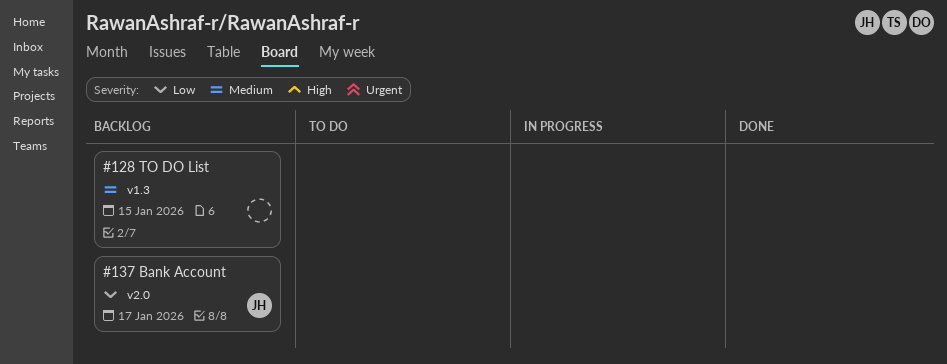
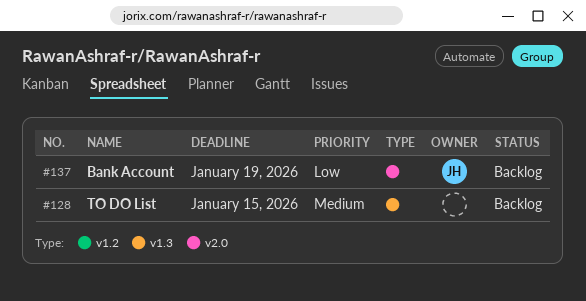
#137, due: Jan 17 -> Jan 19

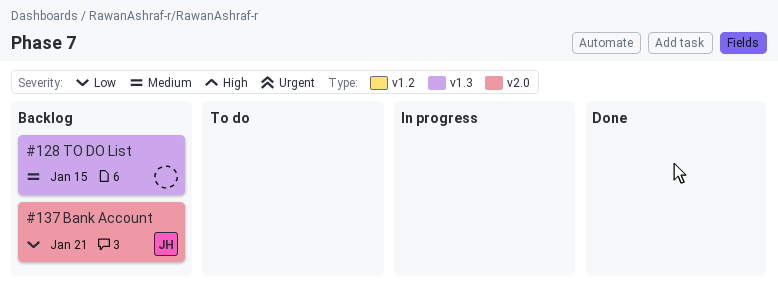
#137, due: Jan 19 -> Jan 21

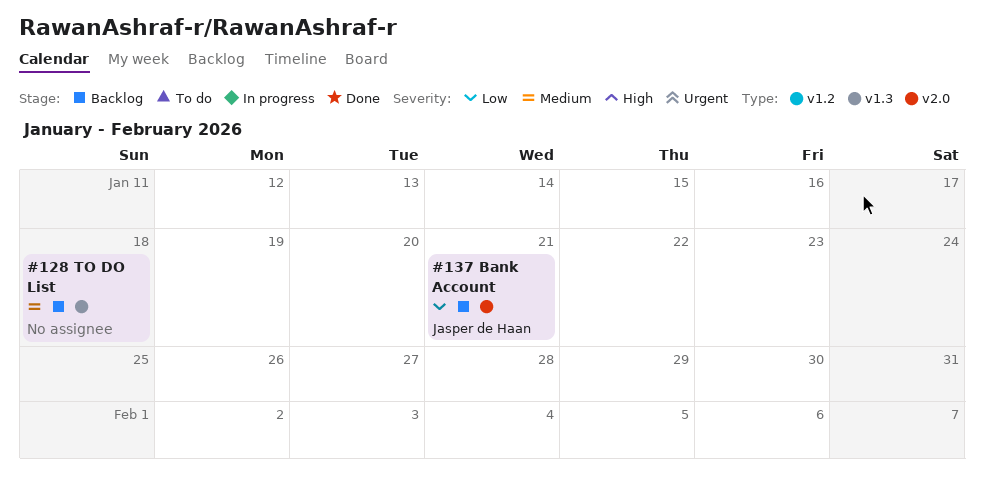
#128, due: Jan 15 -> Jan 18

